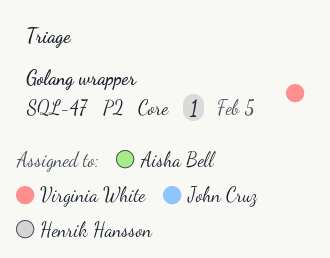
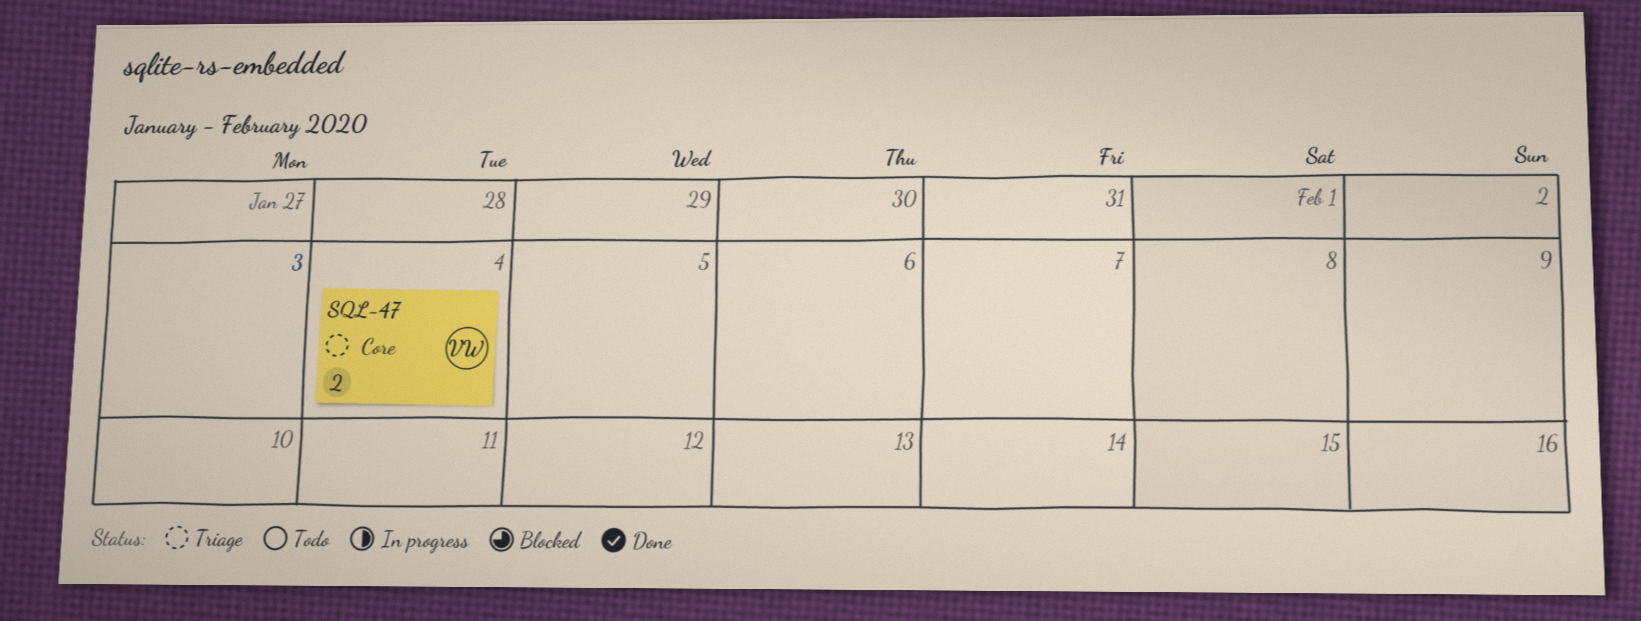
SQL-47, estimate: 1 -> 2
SQL-47, due: Feb 5 -> Feb 4

